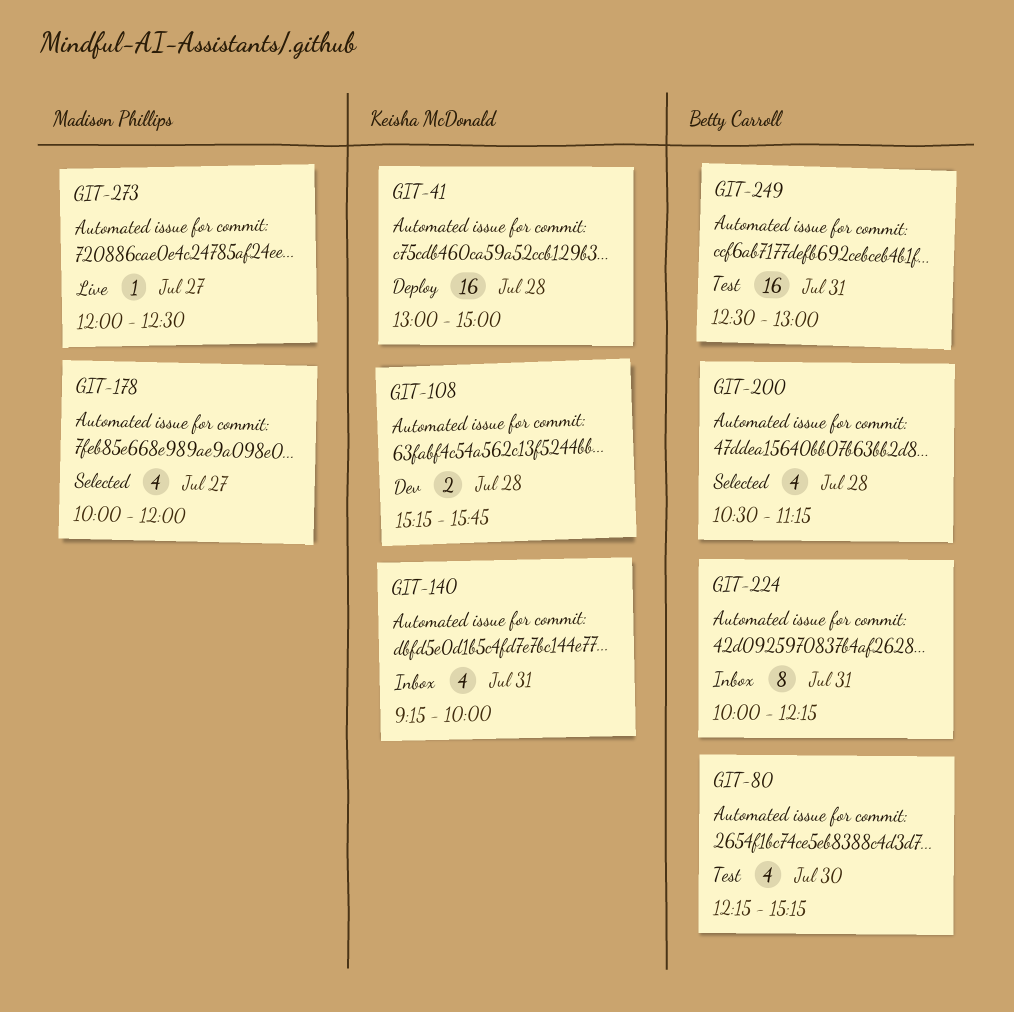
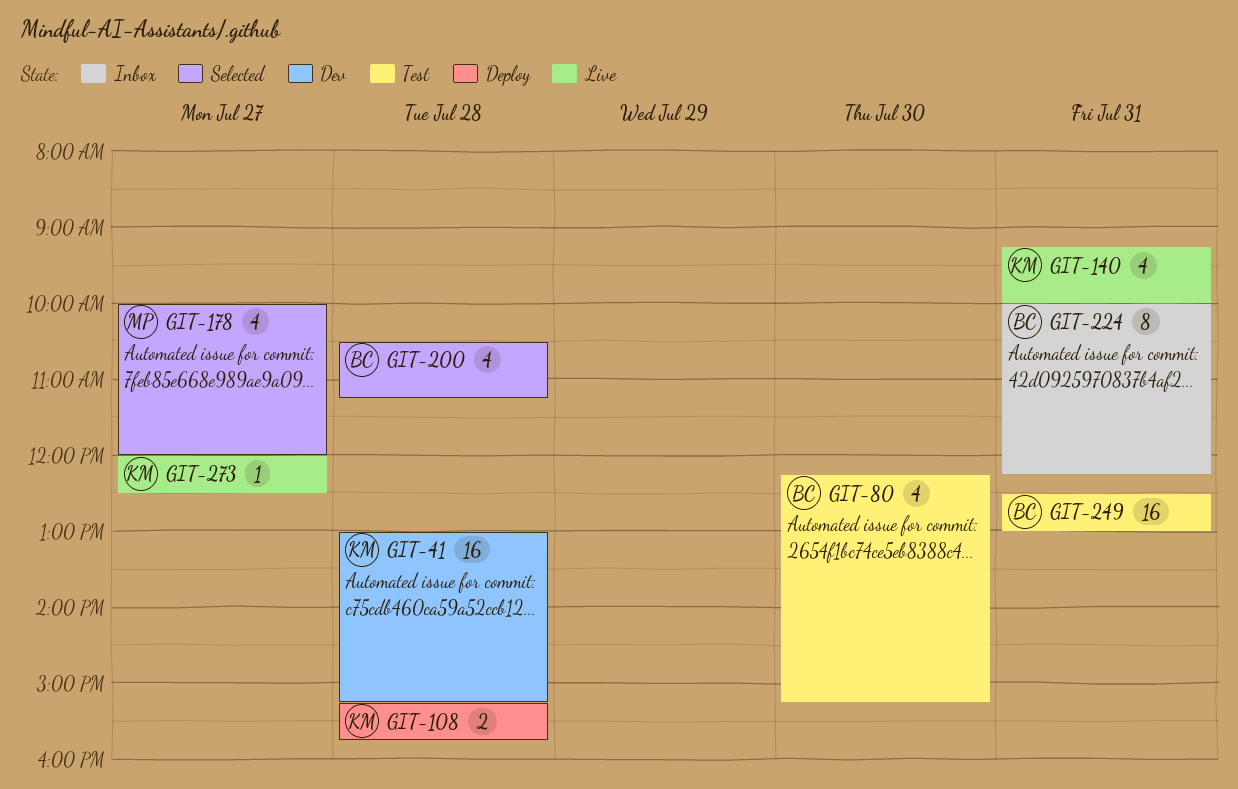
GIT-41, status: Deploy -> Dev
GIT-41, ends: 15:00 -> 15:15
GIT-108, status: Dev -> Deploy
GIT-140, status: Inbox -> Live
GIT-273, owner: Madison Phillips -> Keisha McDonald

